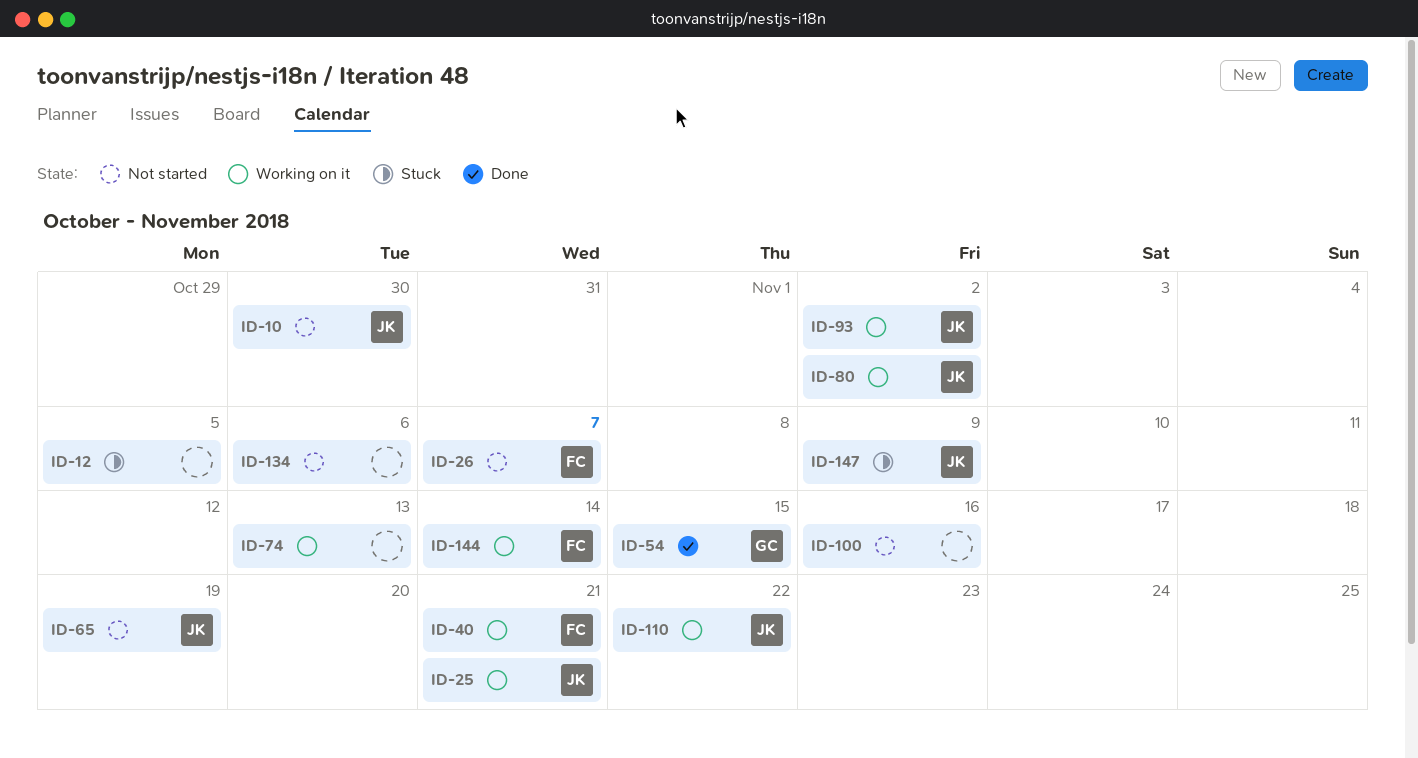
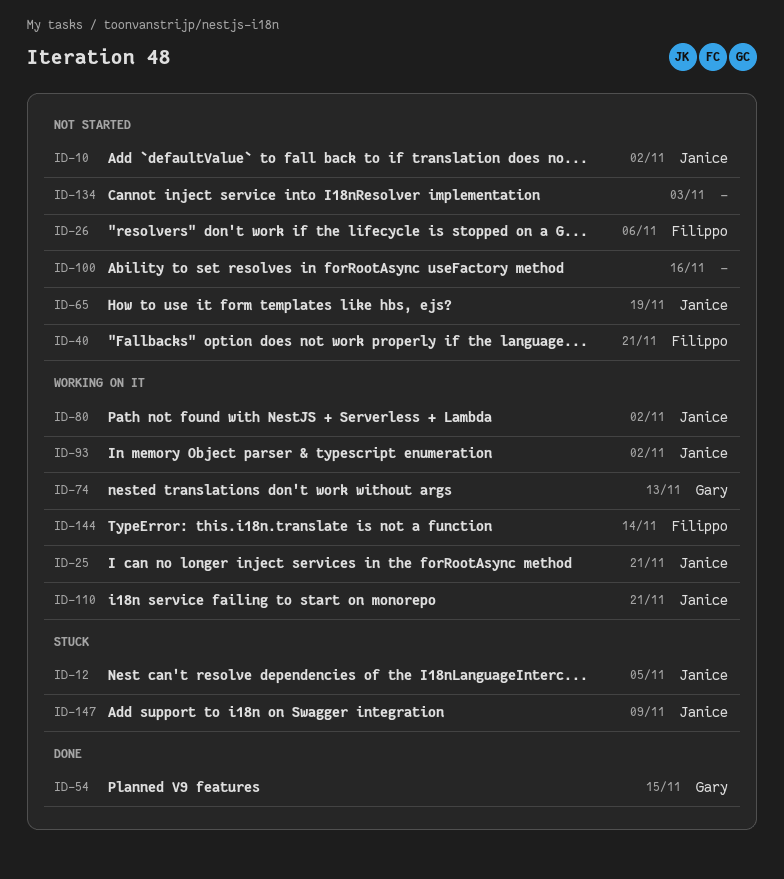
ID-10, due: Oct 30 -> Nov 2
ID-12, owner: none -> Janice
ID-26, due: Nov 7 -> Nov 6
ID-40, status: Working on it -> Not started
ID-74, owner: none -> Gary
ID-110, due: Nov 22 -> Nov 21
ID-134, due: Nov 6 -> Nov 3

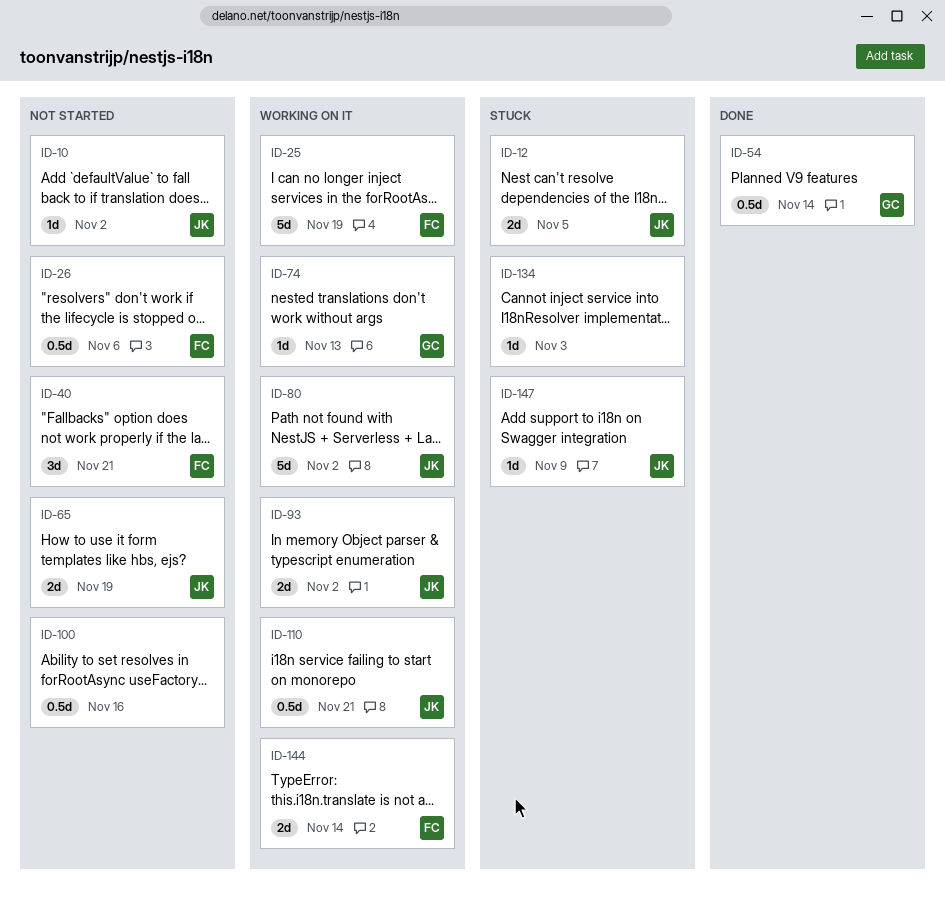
ID-25, owner: Janice -> Filippo
ID-25, due: Nov 21 -> Nov 19
ID-54, due: Nov 15 -> Nov 14
ID-134, status: Not started -> Stuck

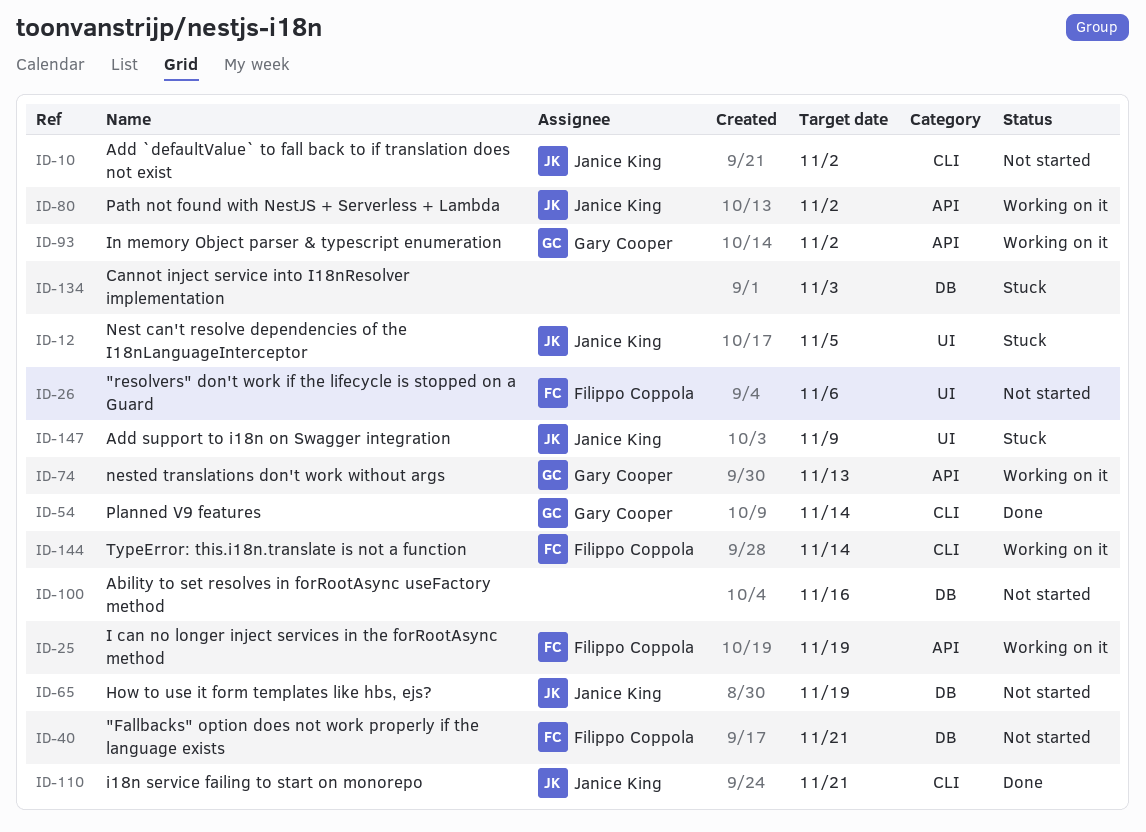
ID-93, owner: Janice King -> Gary Cooper
ID-110, status: Working on it -> Done

